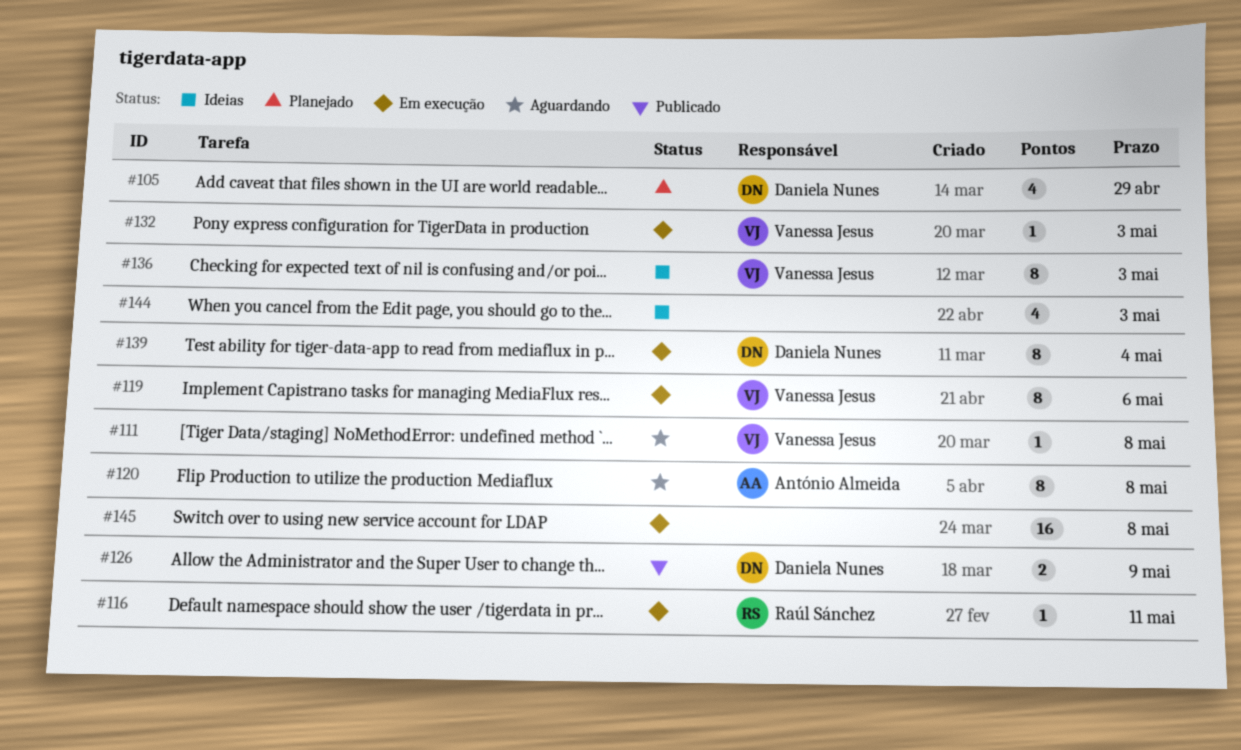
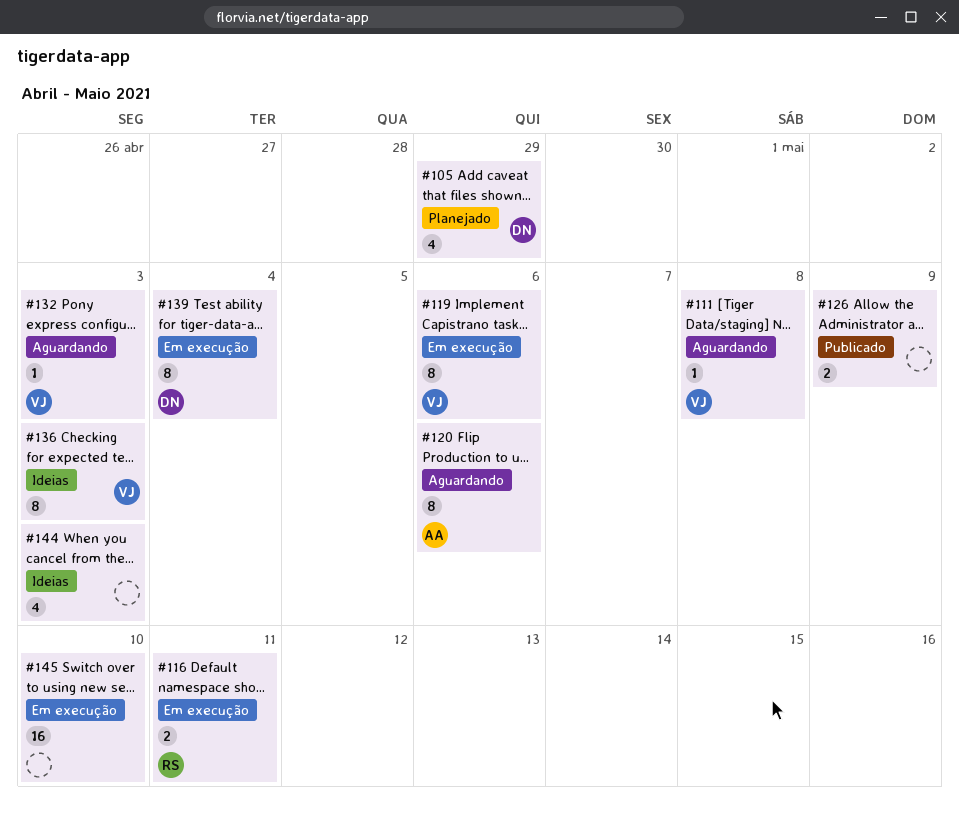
#116, estimate: 1 -> 2
#120, due: May 8 -> May 6
#126, owner: Daniela Nunes -> none
#132, status: Em execução -> Aguardando
#145, due: May 8 -> May 10

